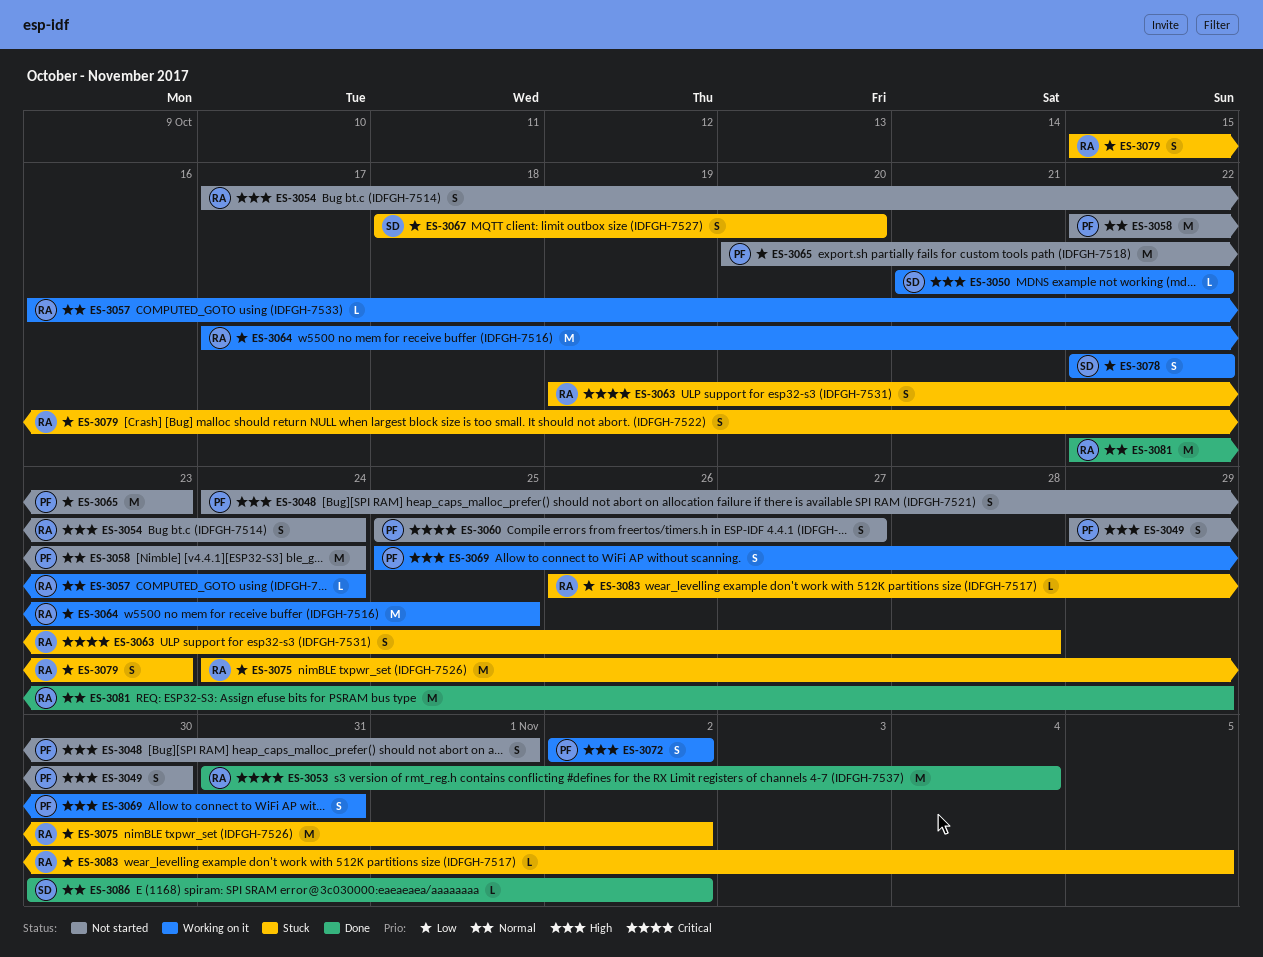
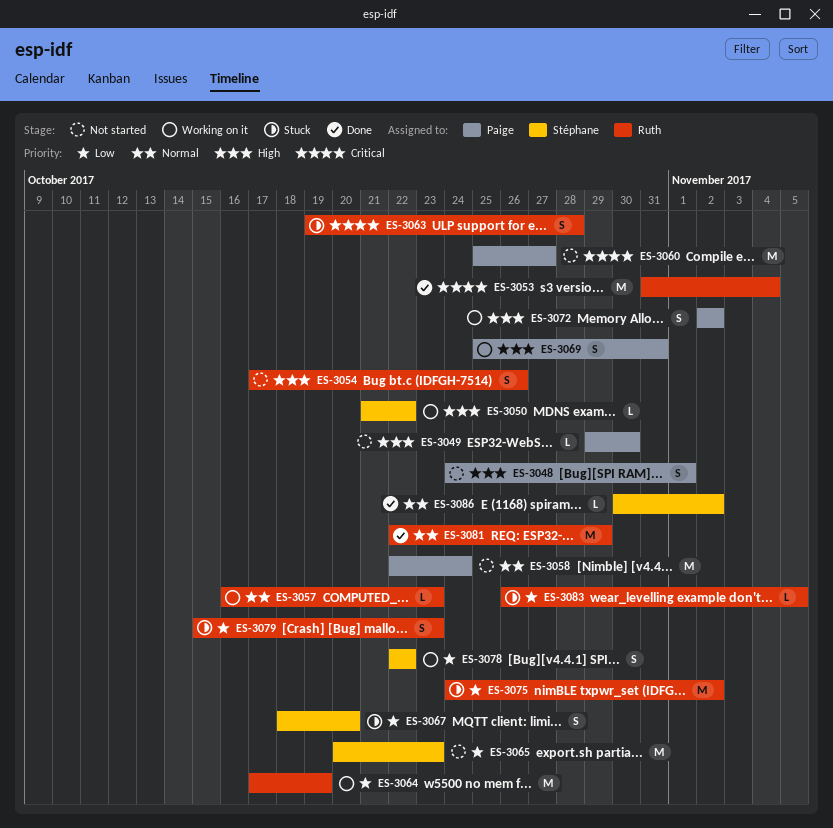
ES-3049, estimate: S -> L
ES-3054, due: Oct 24 -> Oct 26
ES-3057, due: Oct 24 -> Oct 23
ES-3060, estimate: S -> M
ES-3064, due: Oct 25 -> Oct 19
ES-3065, owner: Paige -> Stéphane

